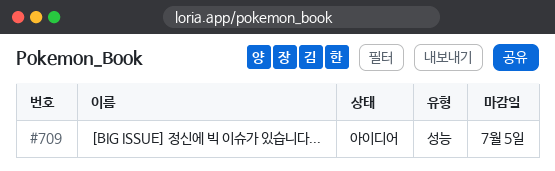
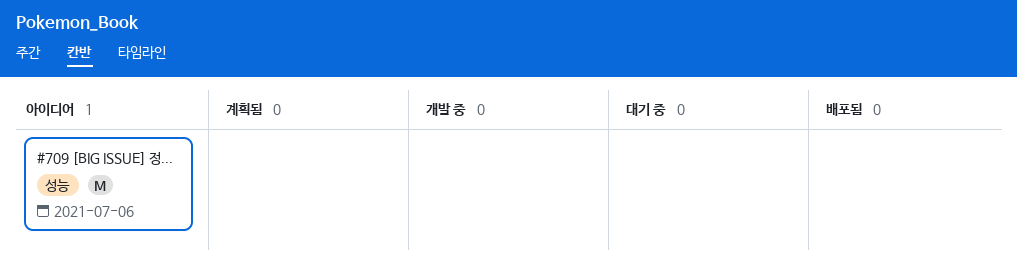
#709, due: Jul 5 -> Jul 6

